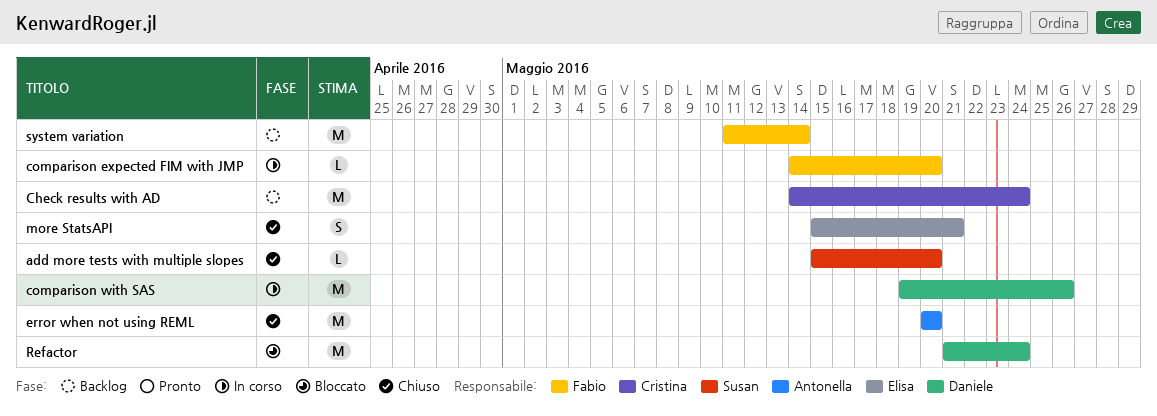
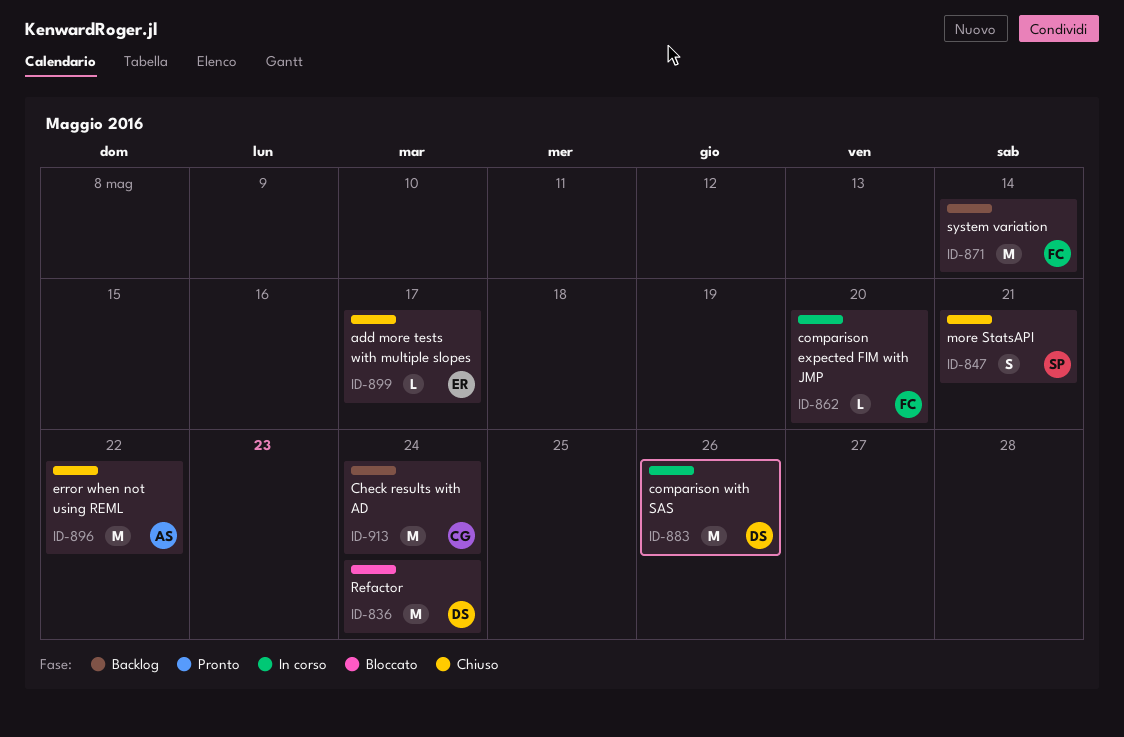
add more tests with multiple slopes, owner: Susan -> Elisa
add more tests with multiple slopes, due: May 20 -> May 17
error when not using REML, due: May 20 -> May 22
more StatsAPI, owner: Elisa -> Susan

